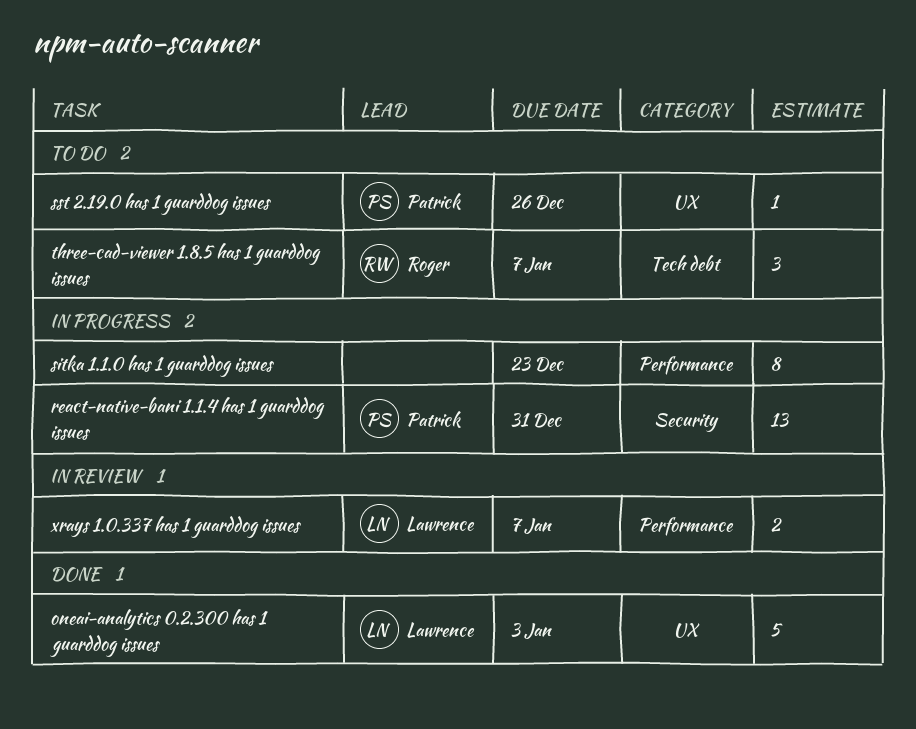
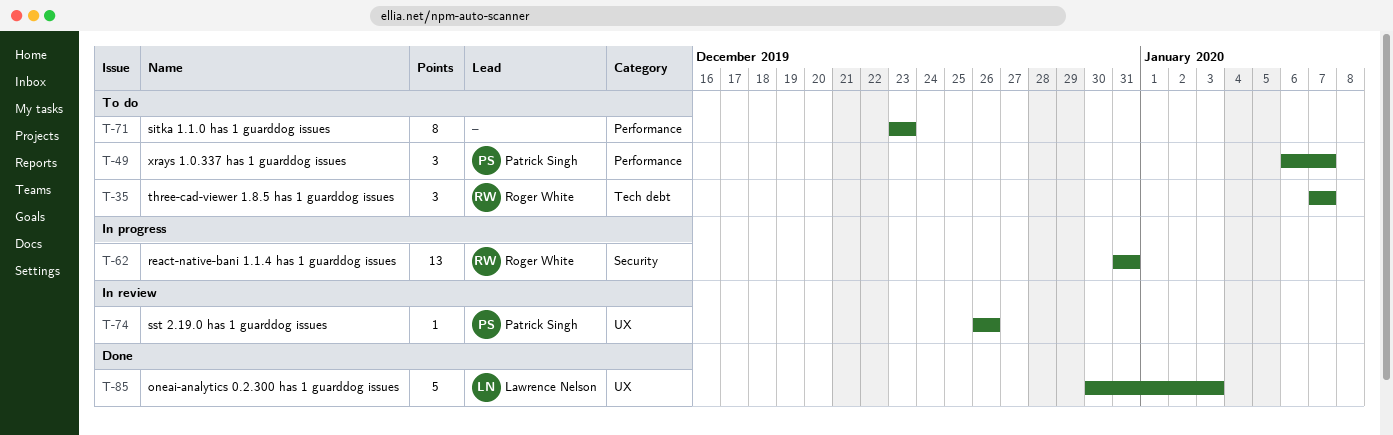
react-native-bani 1.1.4 has 1 guarddog issues, owner: Patrick Singh -> Roger White
sitka 1.1.0 has 1 guarddog issues, status: In progress -> To do
sst 2.19.0 has 1 guarddog issues, status: To do -> In review
xrays 1.0.337 has 1 guarddog issues, status: In review -> To do
xrays 1.0.337 has 1 guarddog issues, owner: Lawrence Nelson -> Patrick Singh
xrays 1.0.337 has 1 guarddog issues, estimate: 2 -> 3

